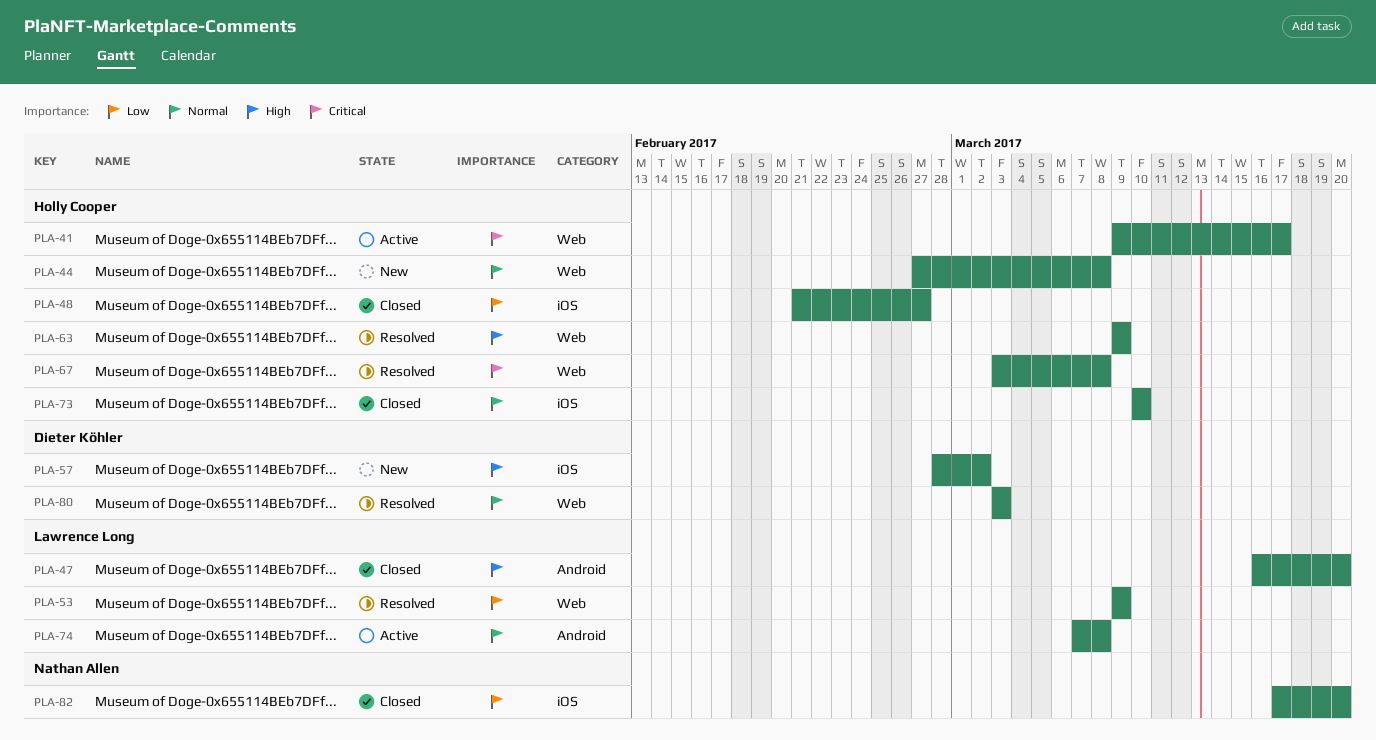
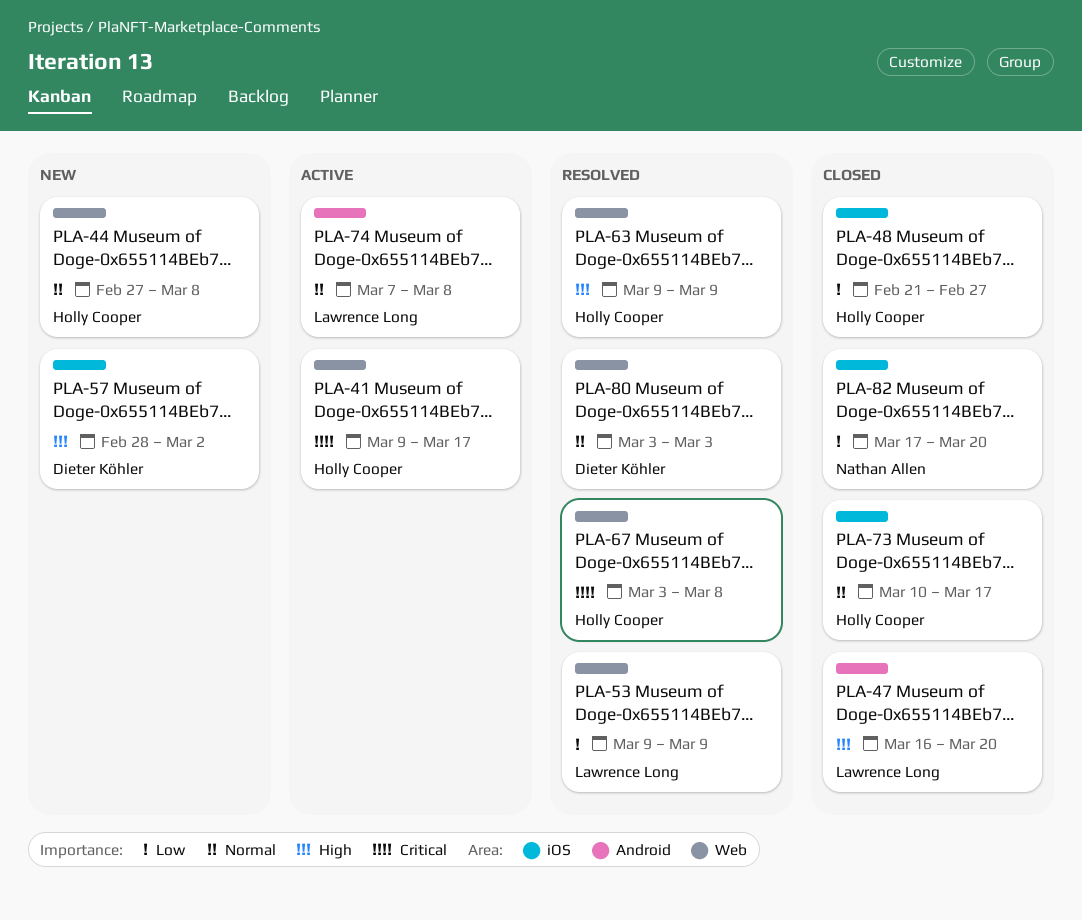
PLA-73, due: Mar 10 -> Mar 17

